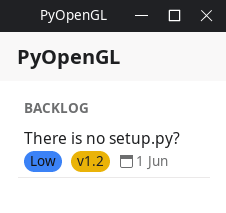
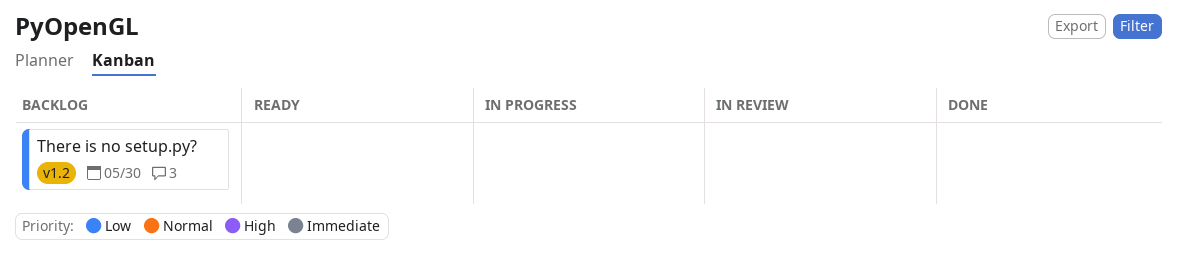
There is no setup.py?, due: Jun 1 -> May 30

